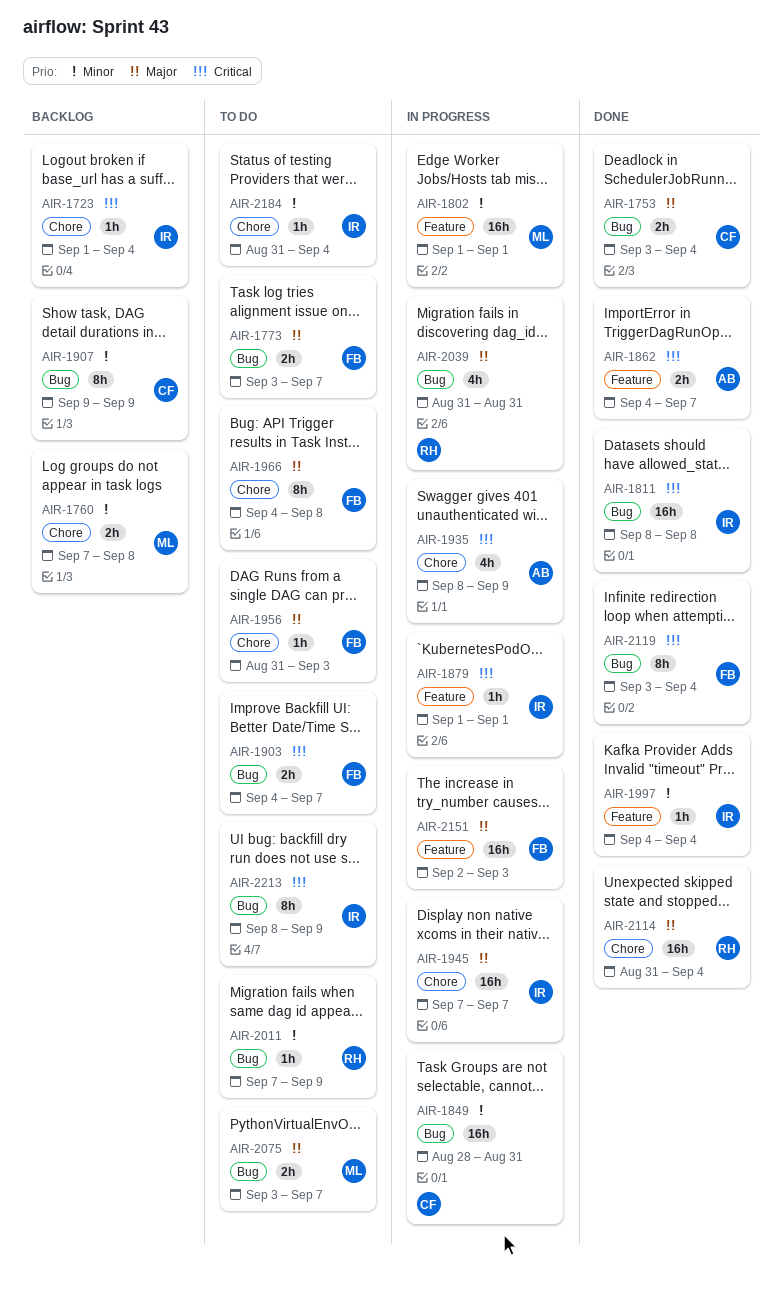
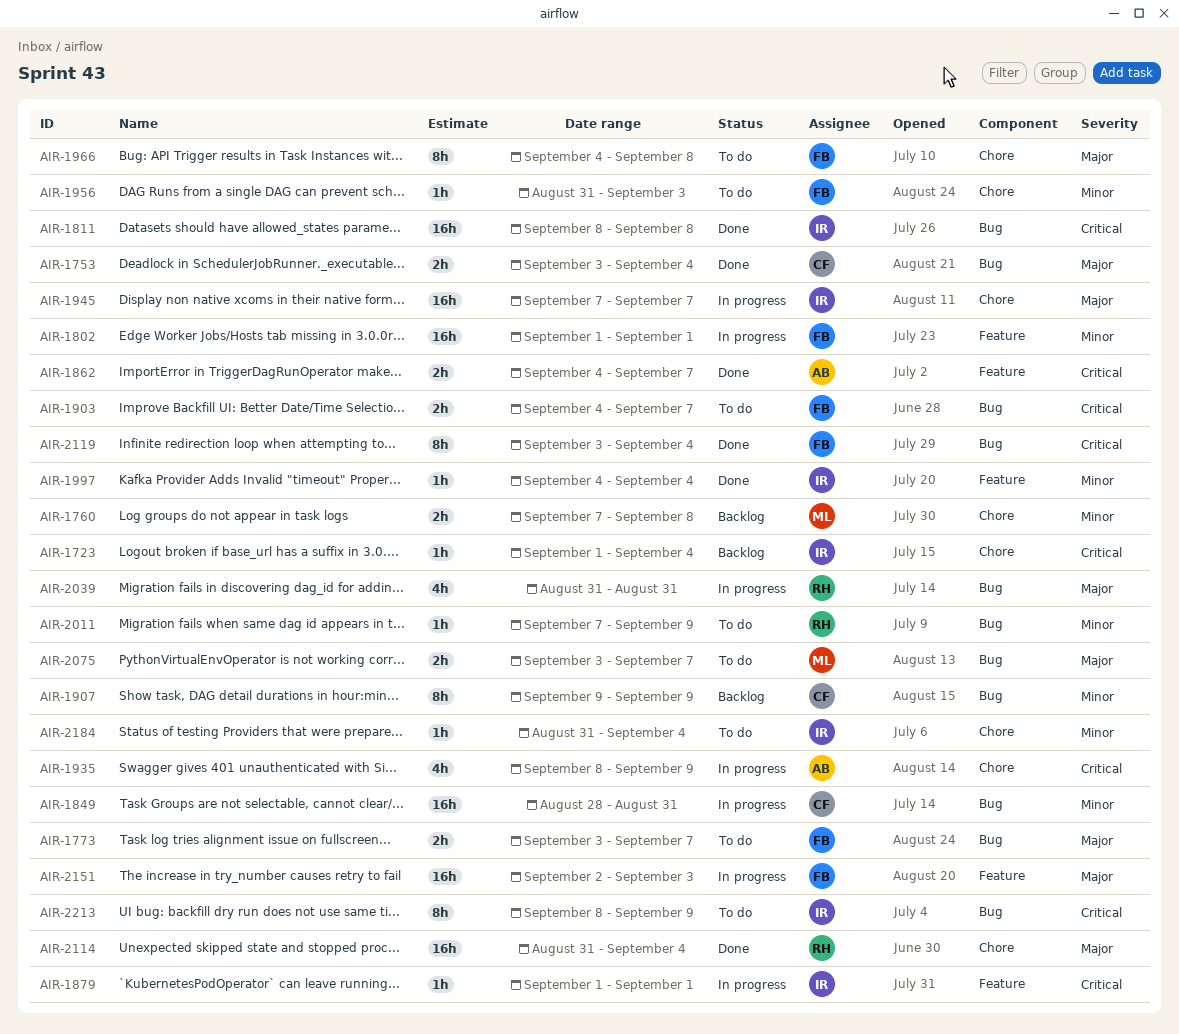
AIR-1802, owner: ML -> FB
AIR-1956, priority: Major -> Minor

